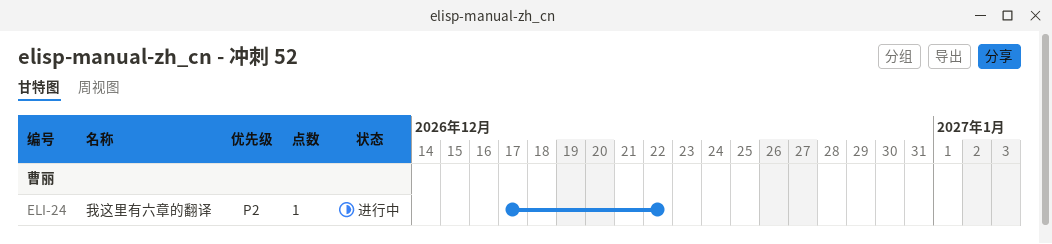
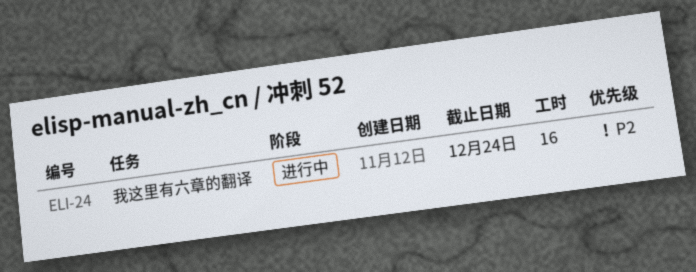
ELI-24, estimate: 1 -> 16
ELI-24, due: Dec 22 -> Dec 24

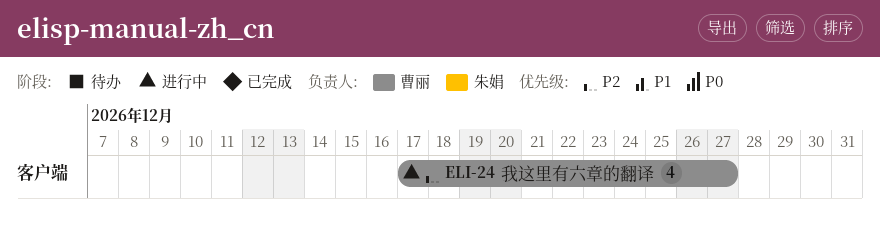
ELI-24, estimate: 16 -> 4
ELI-24, due: Dec 24 -> Dec 27

